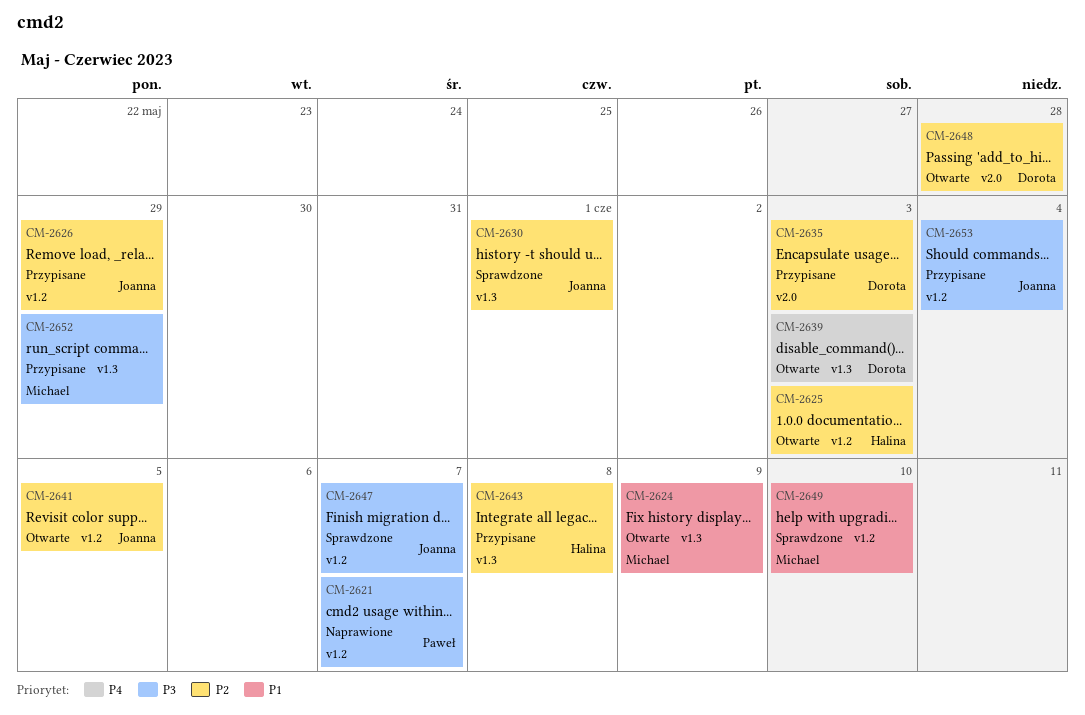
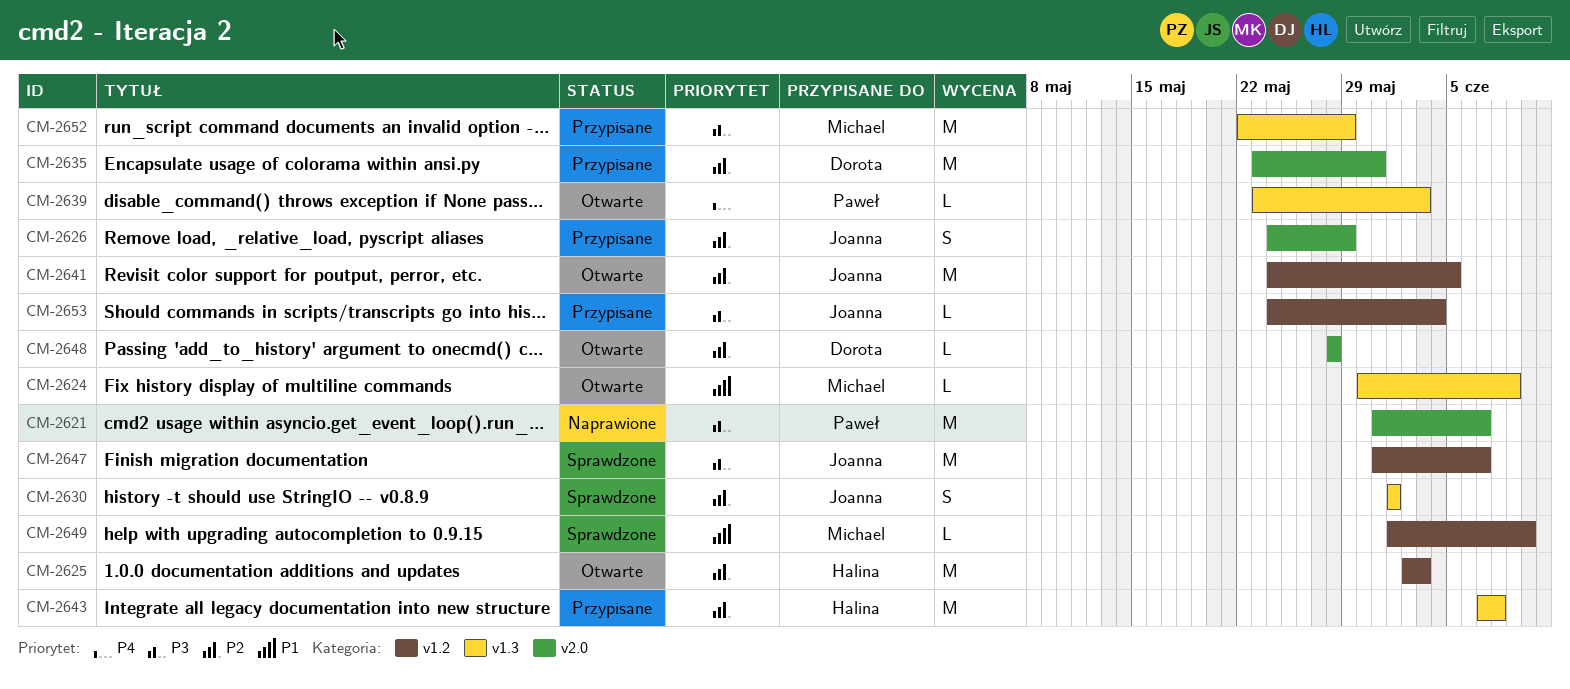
CM-2621, label: v1.2 -> v2.0
CM-2626, label: v1.2 -> v2.0
CM-2635, due: Jun 3 -> May 31
CM-2639, owner: Dorota -> Paweł

